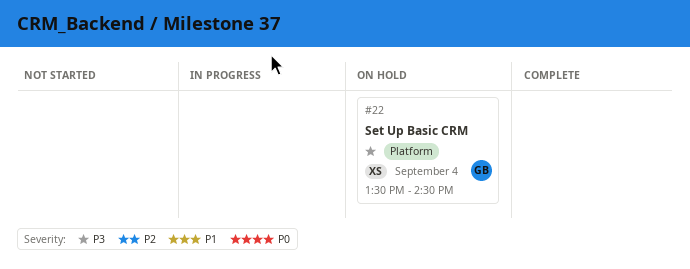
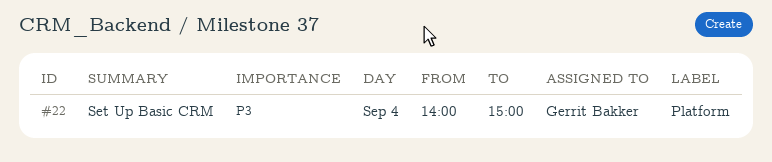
#22, begins: 13:30 -> 14:00
#22, ends: 14:30 -> 15:00

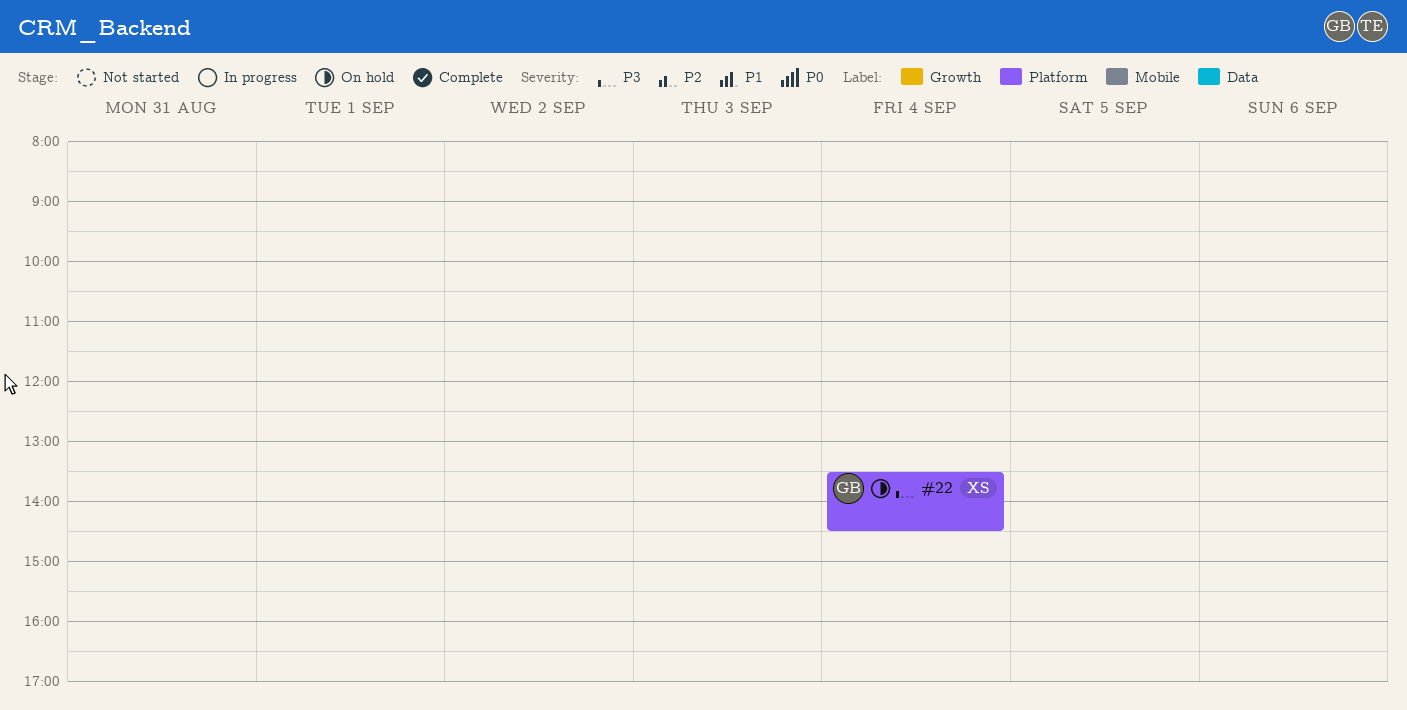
#22, begins: 14:00 -> 13:30
#22, ends: 15:00 -> 14:30

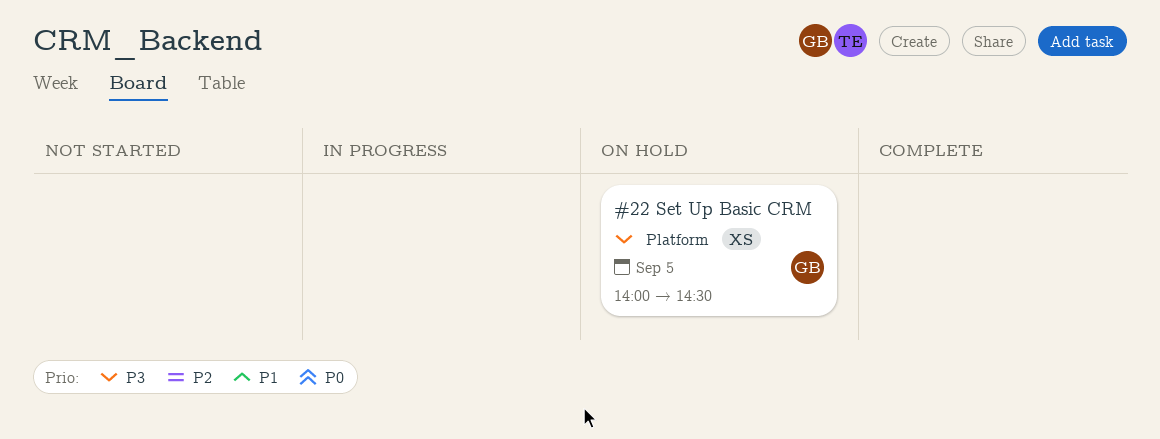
#22, day: Sep 4 -> Sep 5
#22, begins: 13:30 -> 14:00

